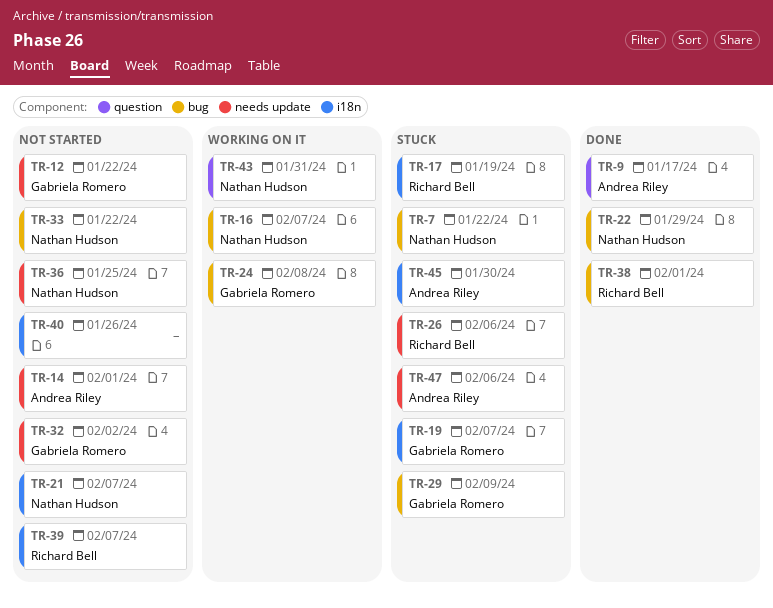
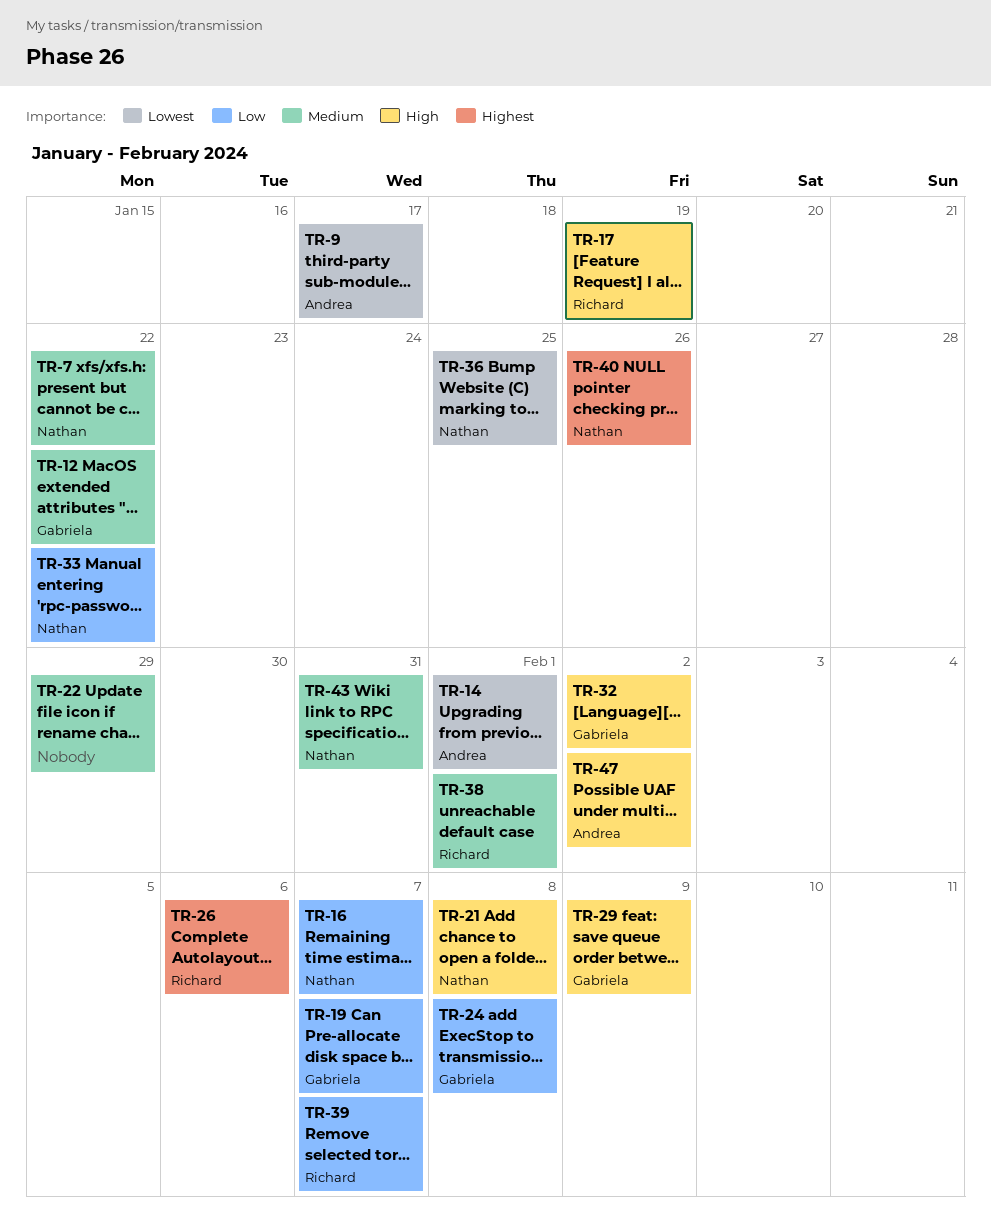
TR-21, due: Feb 7 -> Feb 8
TR-22, owner: Nathan Hudson -> none
TR-40, owner: none -> Nathan Hudson
TR-45: present -> none
TR-47, due: Feb 6 -> Feb 2

